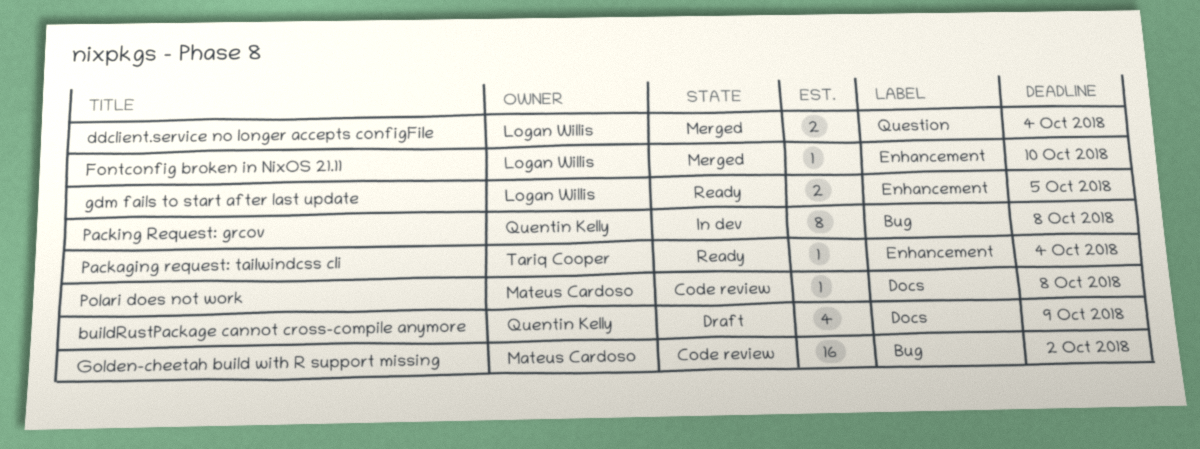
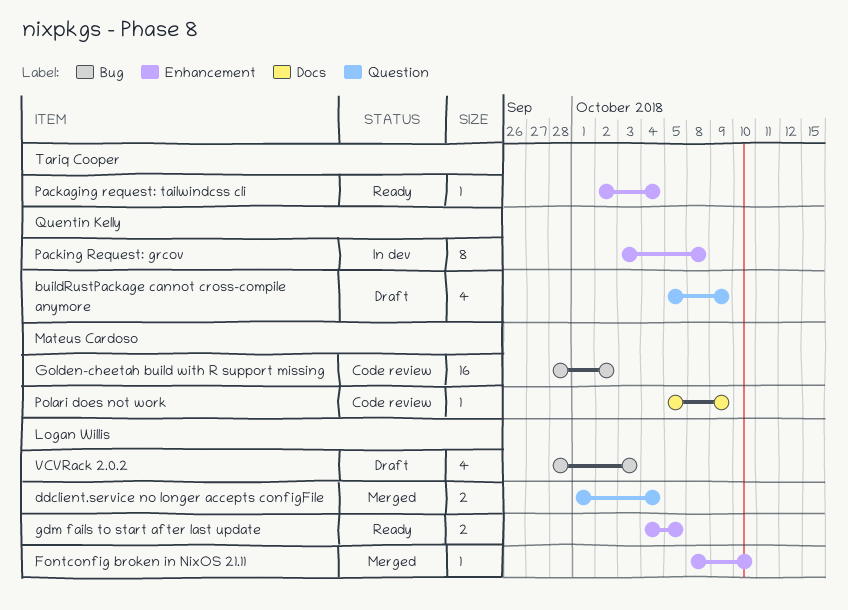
buildRustPackage cannot cross-compile anymore, label: Docs -> Question
Packing Request: grcov, label: Bug -> Enhancement
Polari does not work, due: Oct 8 -> Oct 9
VCVRack 2.0.2: none -> present

